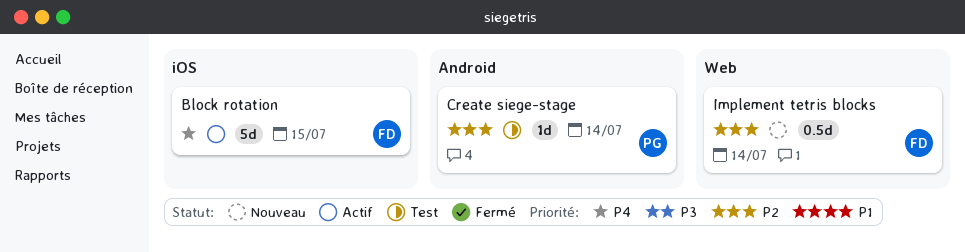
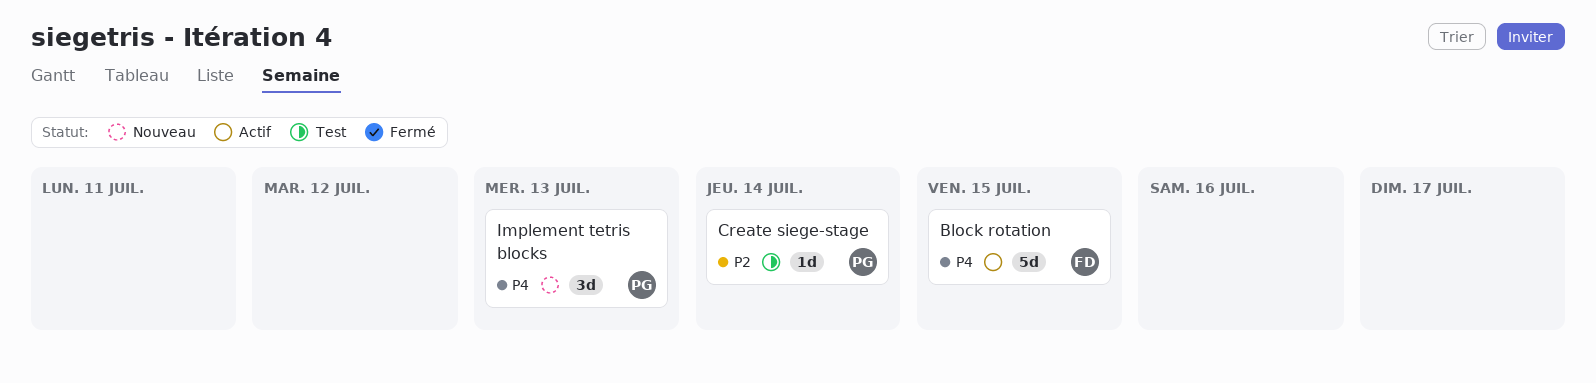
Implement tetris blocks, owner: FD -> PG
Implement tetris blocks, priority: P2 -> P4
Implement tetris blocks, estimate: 0.5d -> 3d
Implement tetris blocks, due: Jul 14 -> Jul 13

